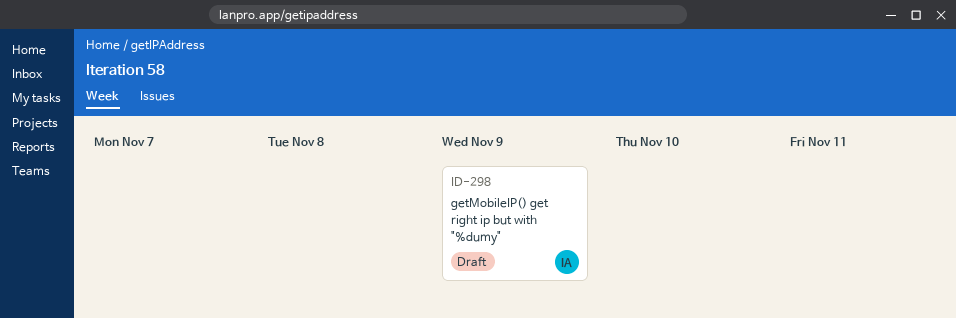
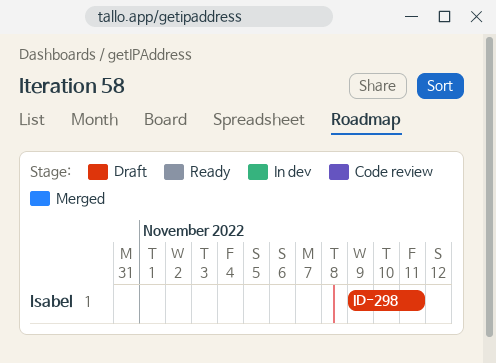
ID-298, due: Nov 9 -> Nov 11

